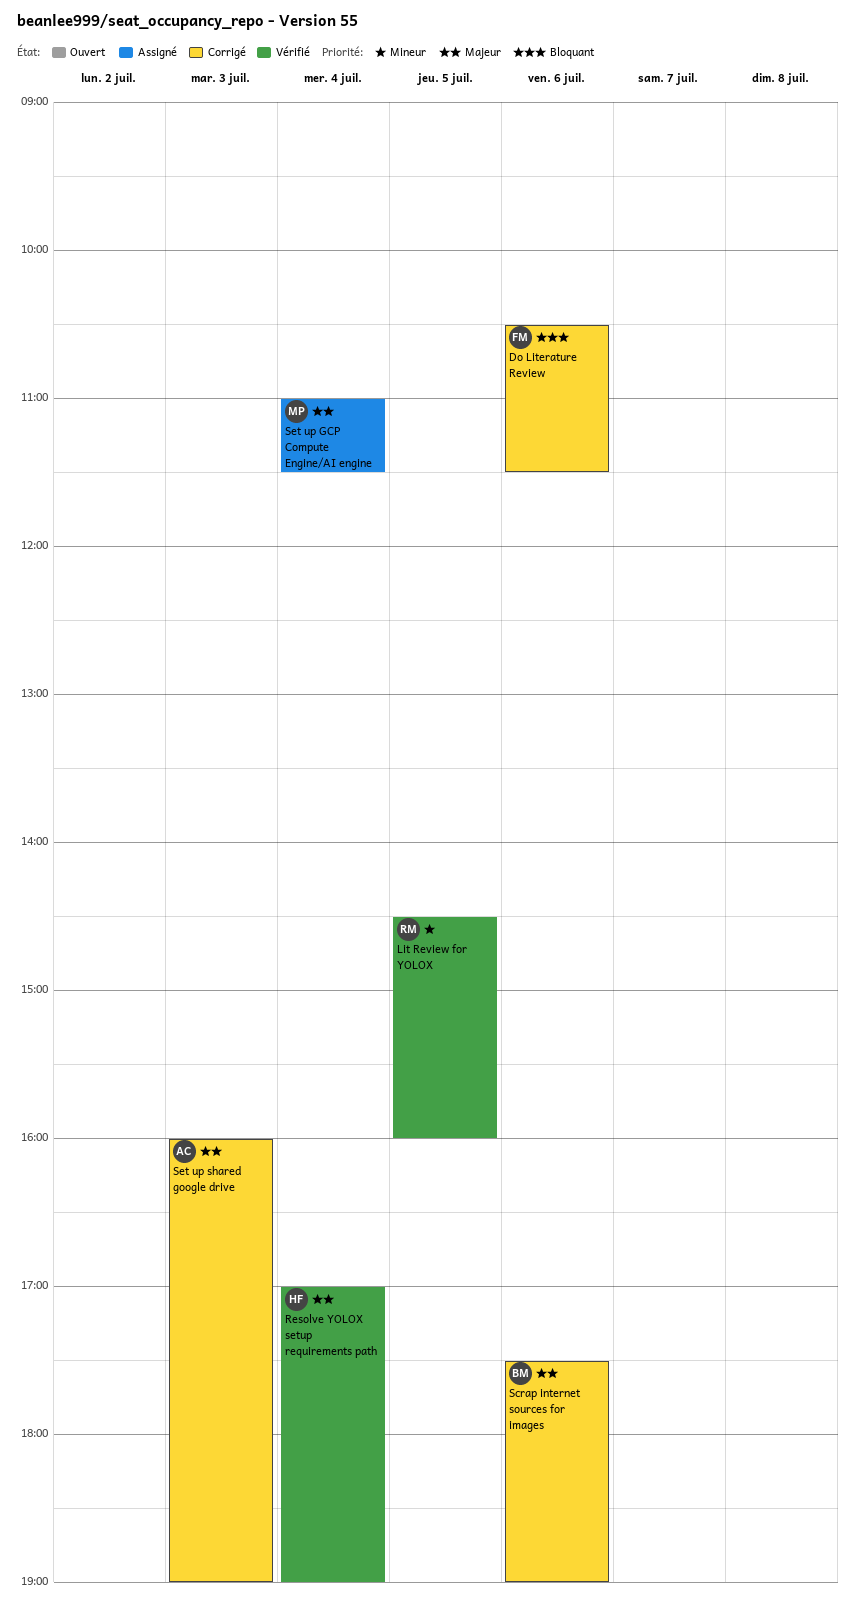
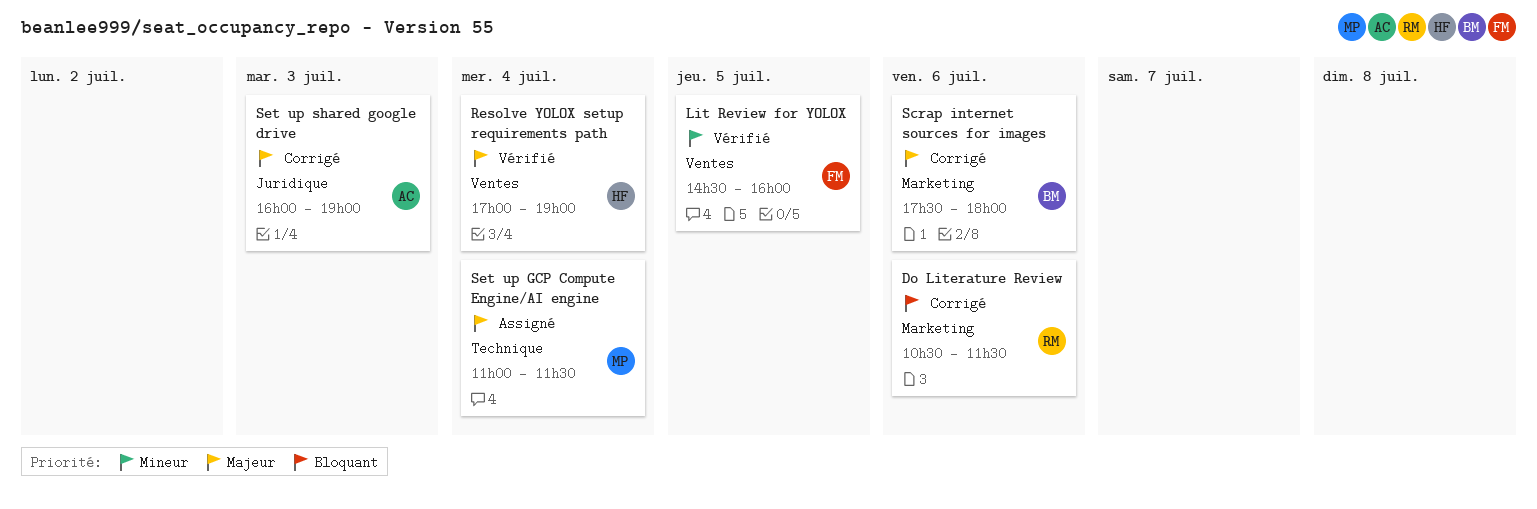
Do Literature Review, owner: FM -> RM
Lit Review for YOLOX, owner: RM -> FM
Scrap internet sources for images, ends: 19:00 -> 18:00

